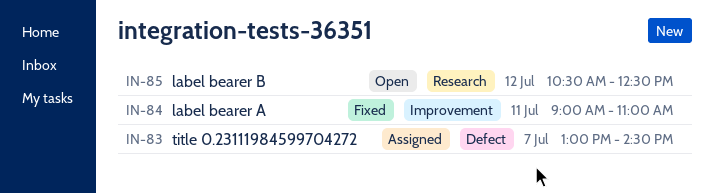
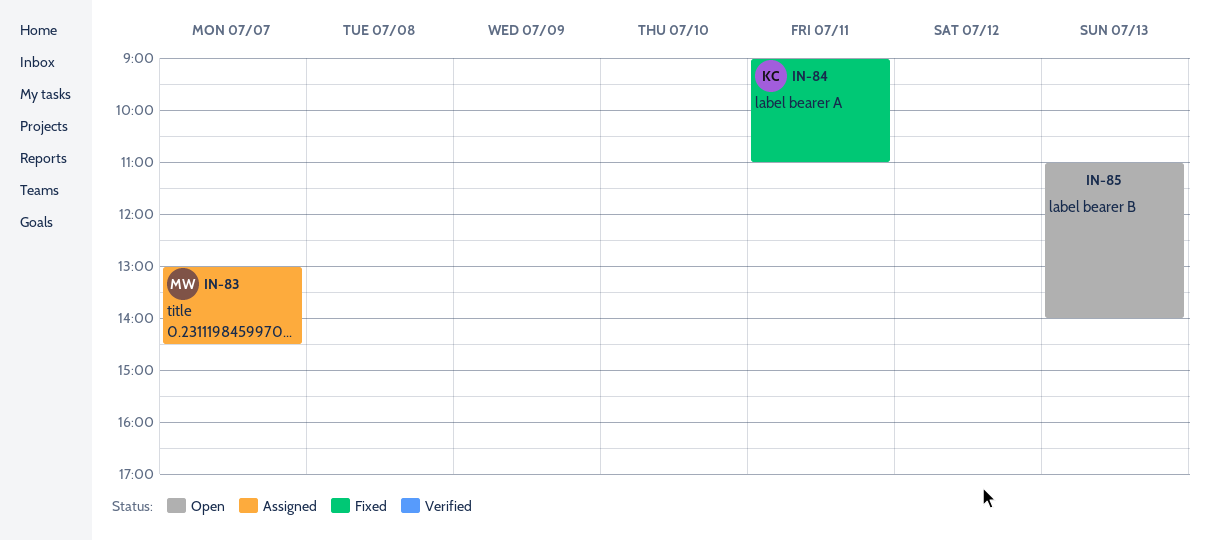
IN-85, day: Jul 12 -> Jul 13
IN-85, begins: 10:30 -> 11:00
IN-85, ends: 12:30 -> 14:00

